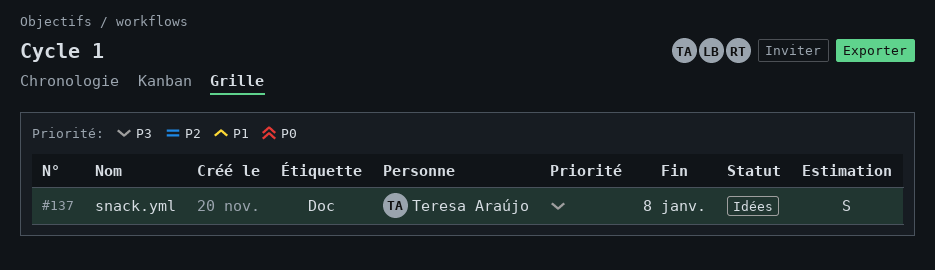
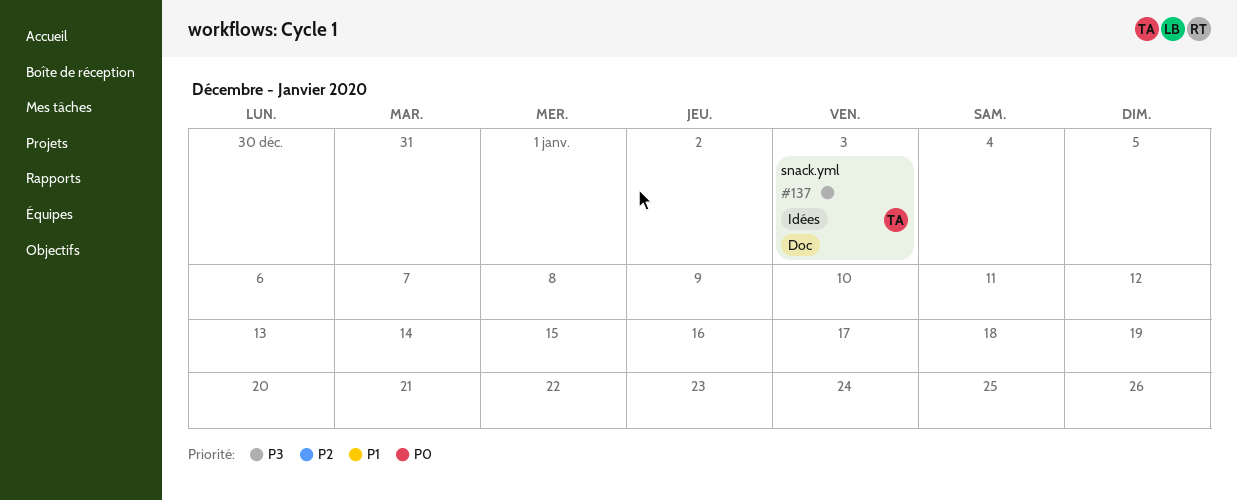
#137, due: Jan 8 -> Jan 3

